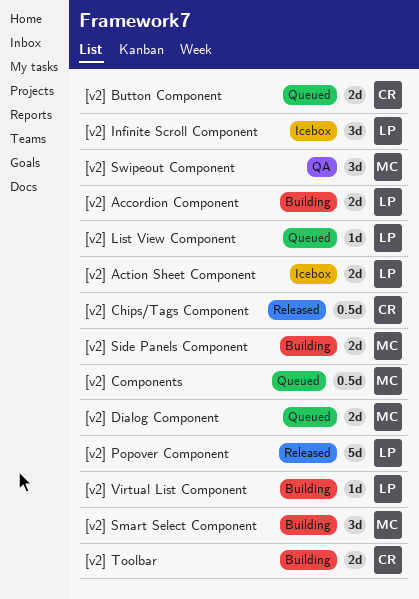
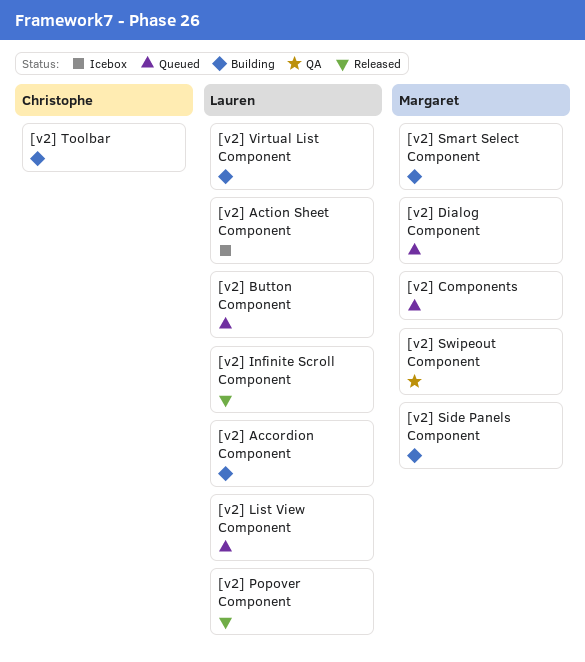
[v2] Button Component, owner: Christophe -> Lauren
[v2] Chips/Tags Component: present -> none
[v2] Infinite Scroll Component, status: Icebox -> Released

